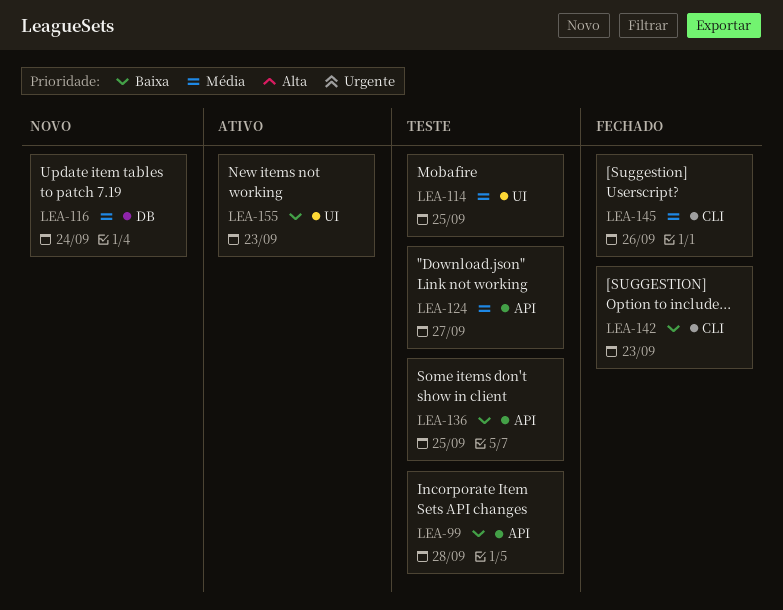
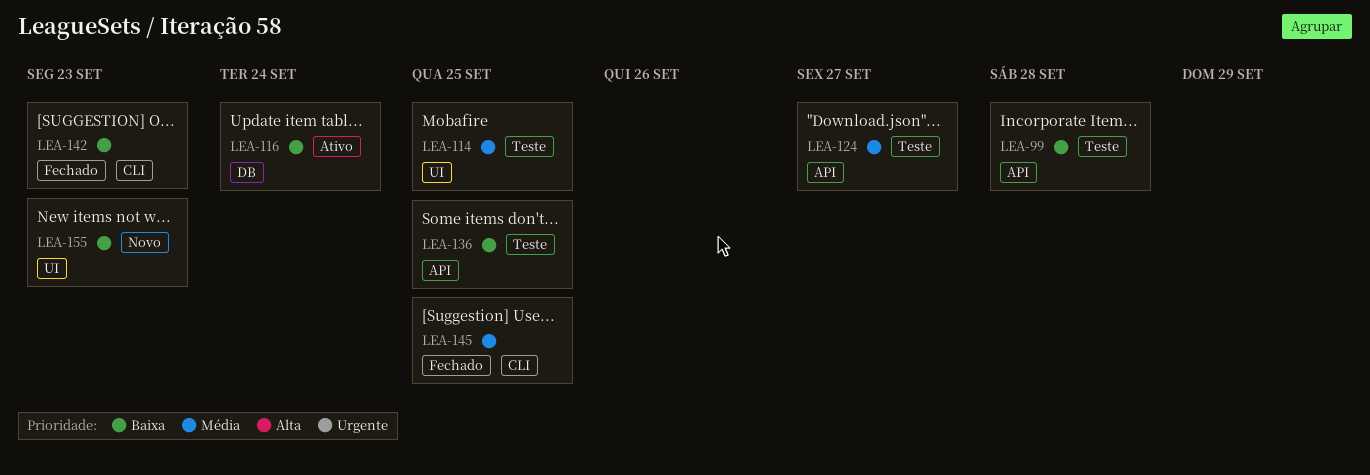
LEA-116, status: Novo -> Ativo
LEA-116, priority: Média -> Baixa
LEA-145, due: Sep 26 -> Sep 25
LEA-155, status: Ativo -> Novo

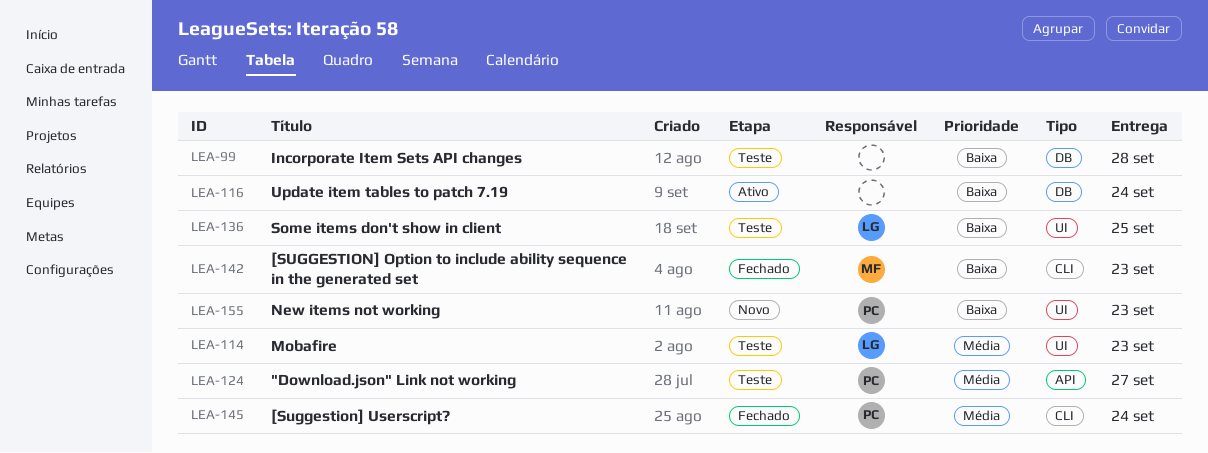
LEA-99, label: API -> DB
LEA-114, due: Sep 25 -> Sep 23
LEA-136, label: API -> UI
LEA-145, due: Sep 25 -> Sep 24

